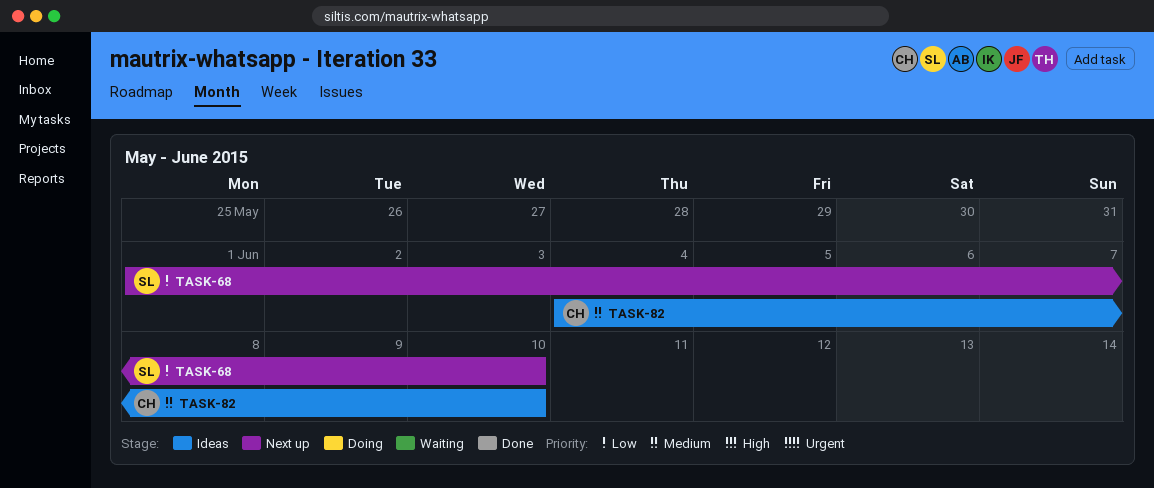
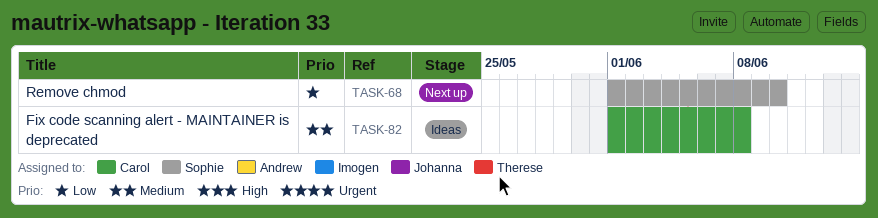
TASK-82, start: Jun 4 -> Jun 1
TASK-82, due: Jun 10 -> Jun 8

